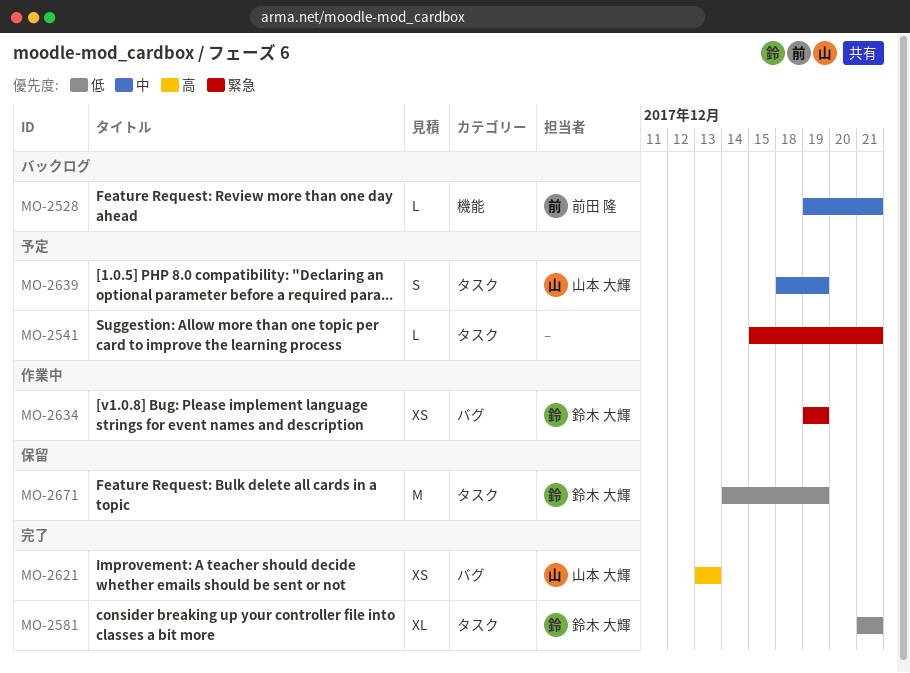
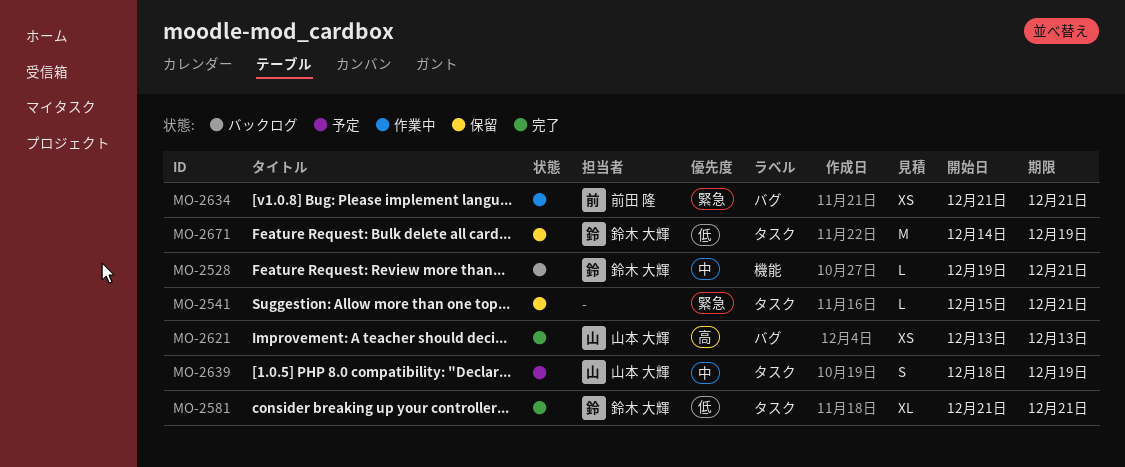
MO-2528, owner: 前田 隆 -> 鈴木 大輝
MO-2541, status: 予定 -> 保留
MO-2634, owner: 鈴木 大輝 -> 前田 隆
MO-2634, start: Dec 19 -> Dec 21
MO-2634, due: Dec 19 -> Dec 21

